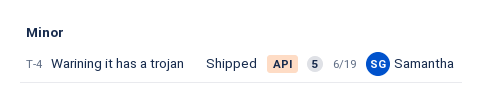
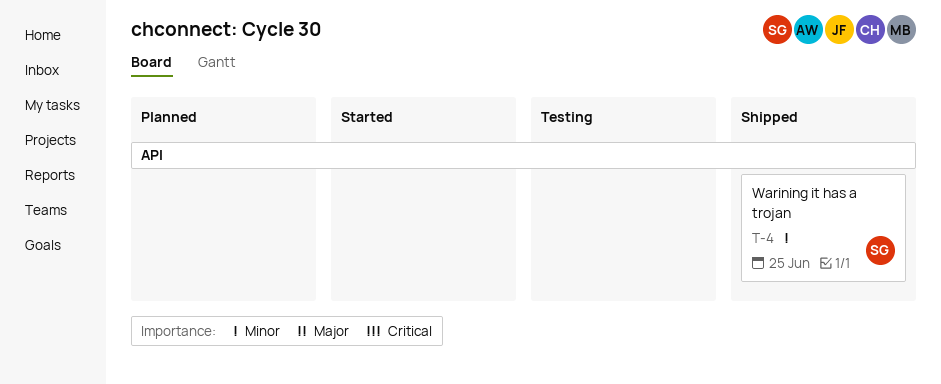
T-4, due: Jun 19 -> Jun 25

